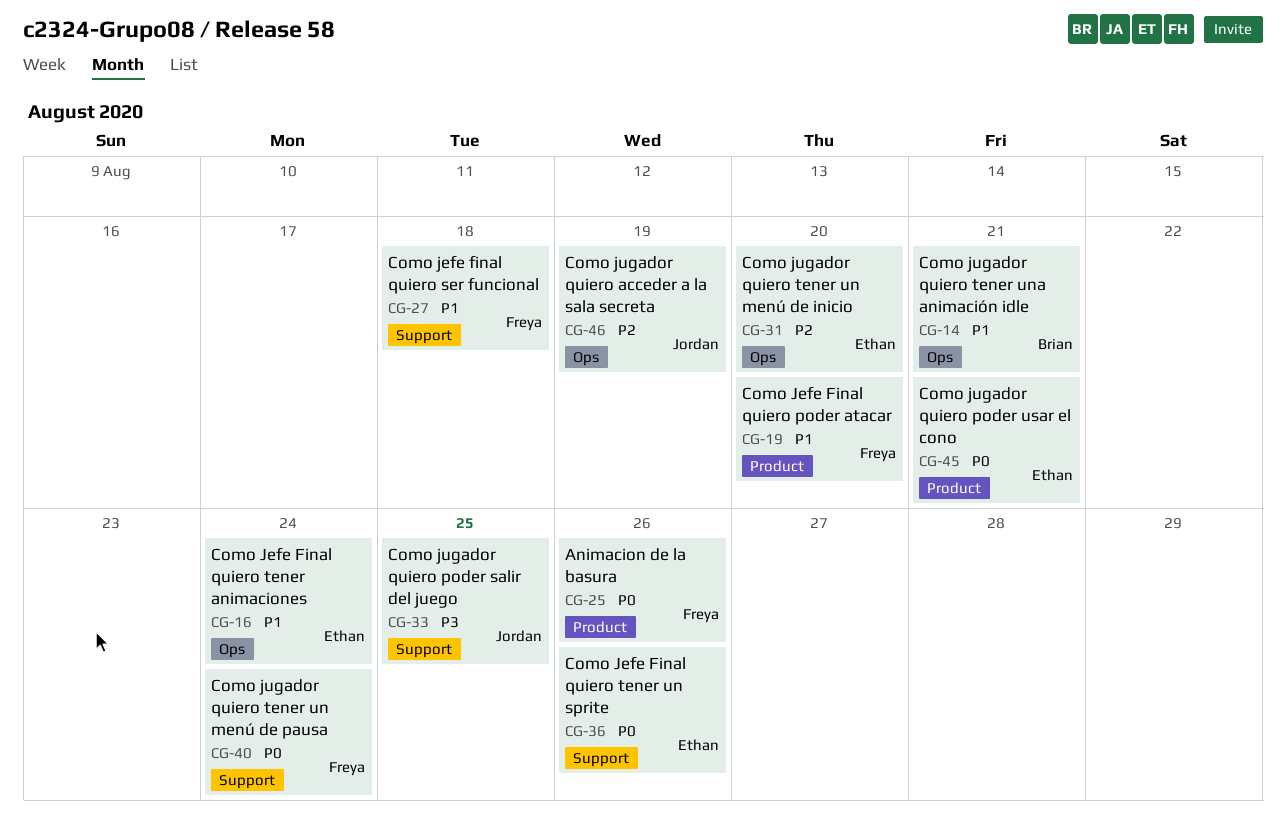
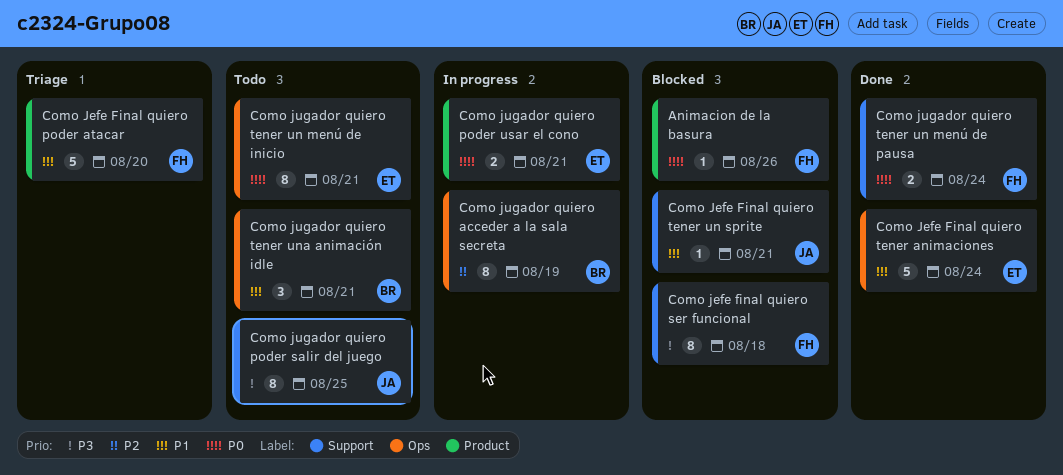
Como jefe final quiero ser funcional, priority: P1 -> P3
Como Jefe Final quiero tener un sprite, owner: Ethan -> Jordan
Como Jefe Final quiero tener un sprite, priority: P0 -> P1
Como Jefe Final quiero tener un sprite, due: Aug 26 -> Aug 21
Como jugador quiero acceder a la sala secreta, owner: Jordan -> Brian
Como jugador quiero tener un menú de inicio, priority: P2 -> P0
Como jugador quiero tener un menú de inicio, due: Aug 20 -> Aug 21

